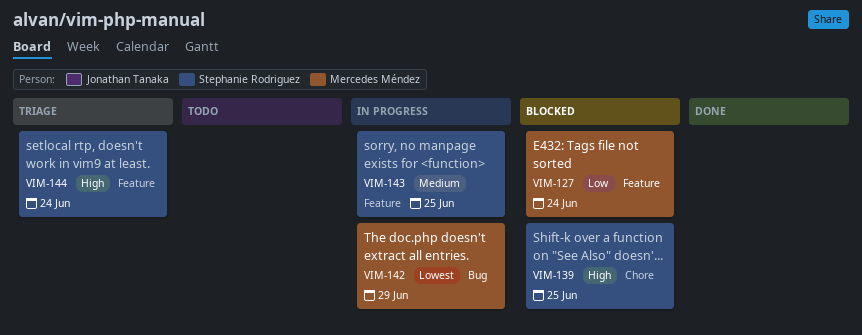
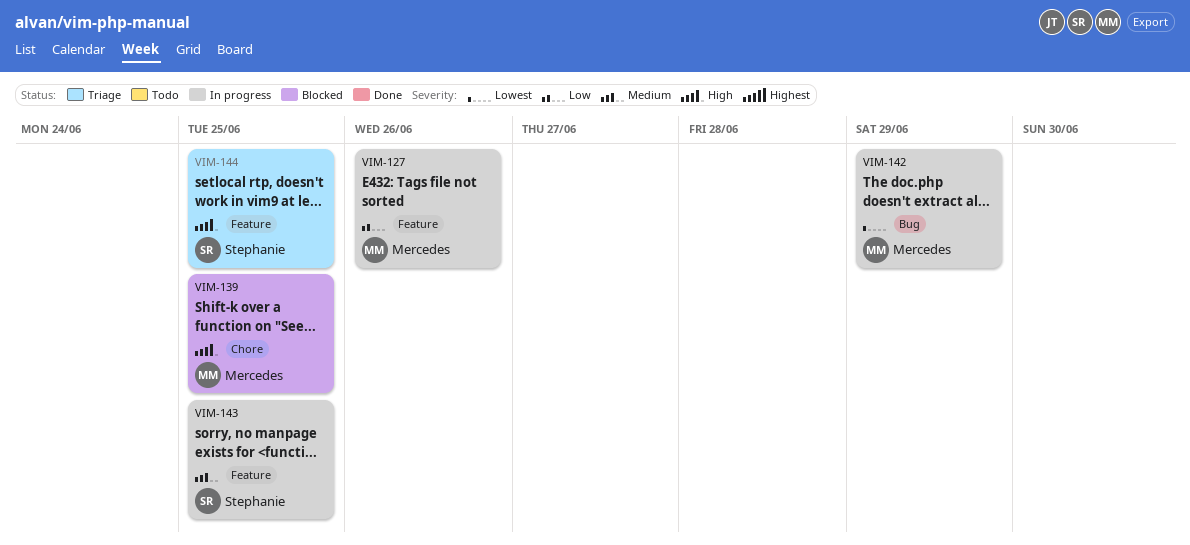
VIM-127, status: Blocked -> In progress
VIM-127, due: Jun 24 -> Jun 26
VIM-139, owner: Stephanie Rodriguez -> Mercedes Méndez
VIM-144, due: Jun 24 -> Jun 25

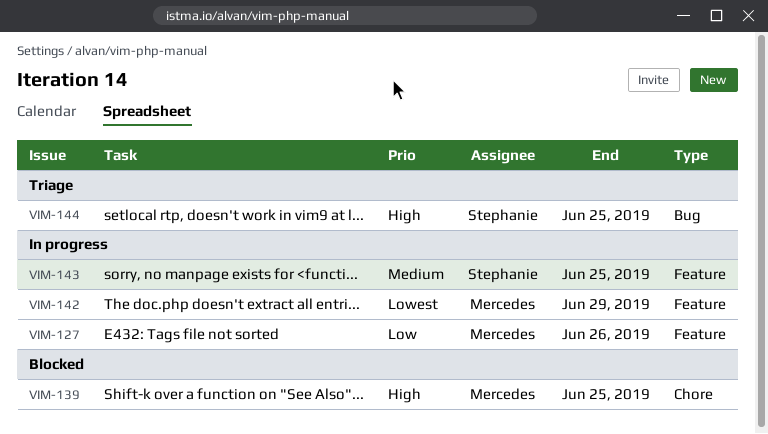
VIM-142, label: Bug -> Feature
VIM-144, label: Feature -> Bug

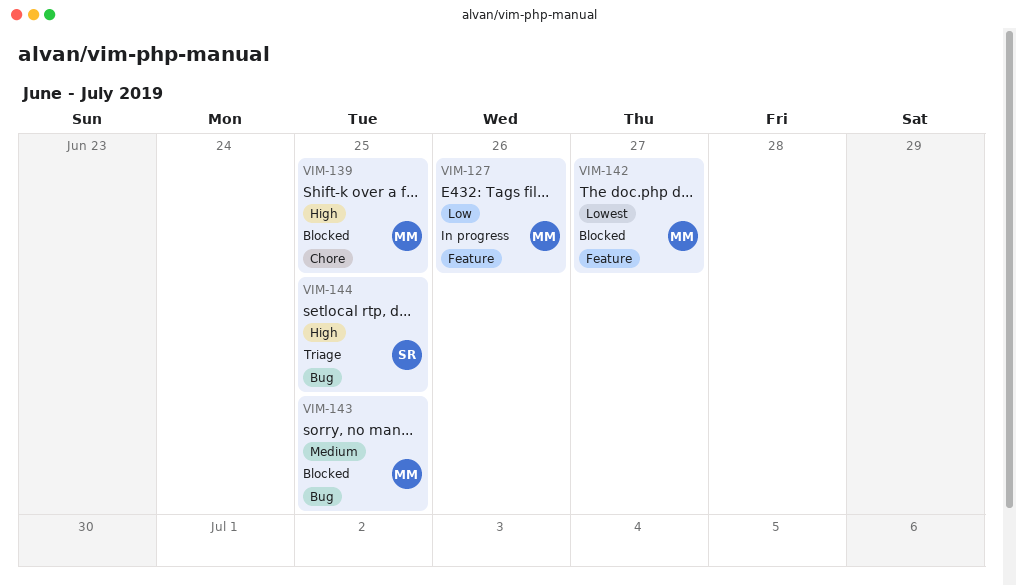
VIM-142, status: In progress -> Blocked
VIM-142, due: Jun 29 -> Jun 27
VIM-143, status: In progress -> Blocked
VIM-143, owner: Stephanie -> Mercedes
VIM-143, label: Feature -> Bug

